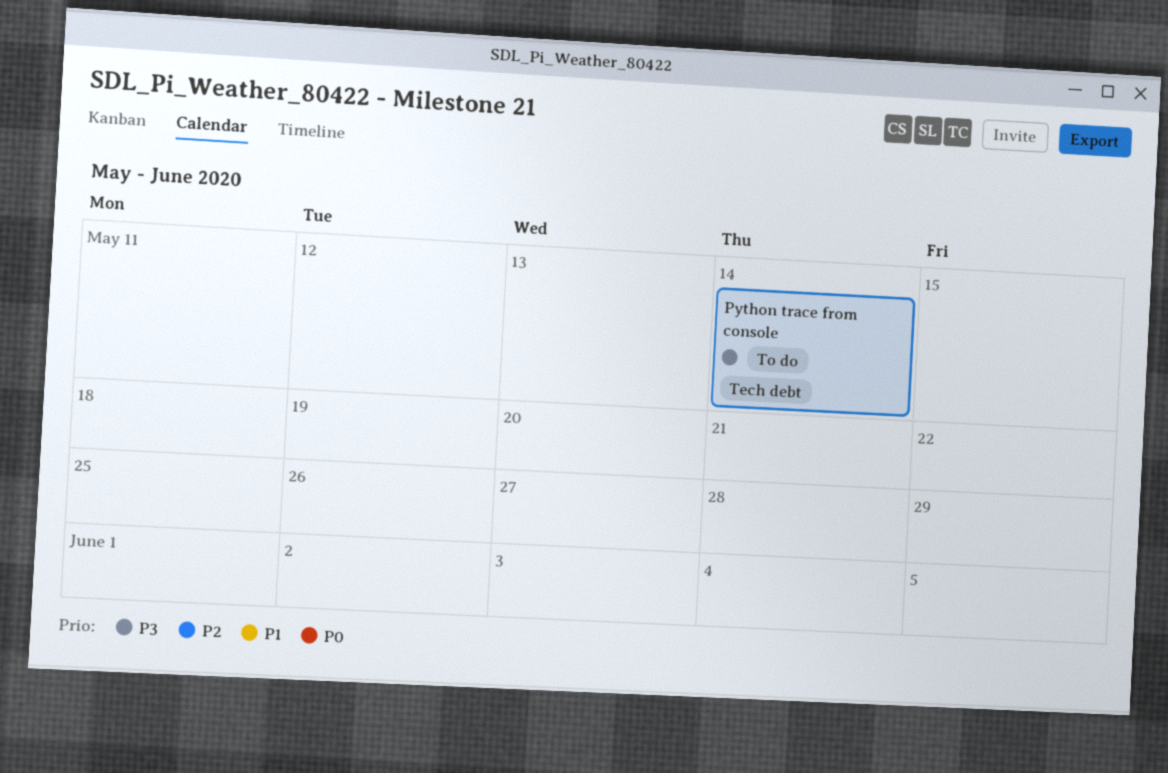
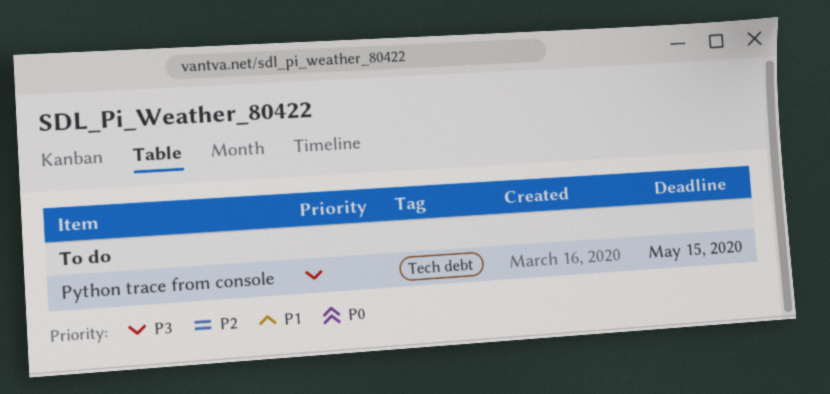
Python trace from console, due: May 14 -> May 15

